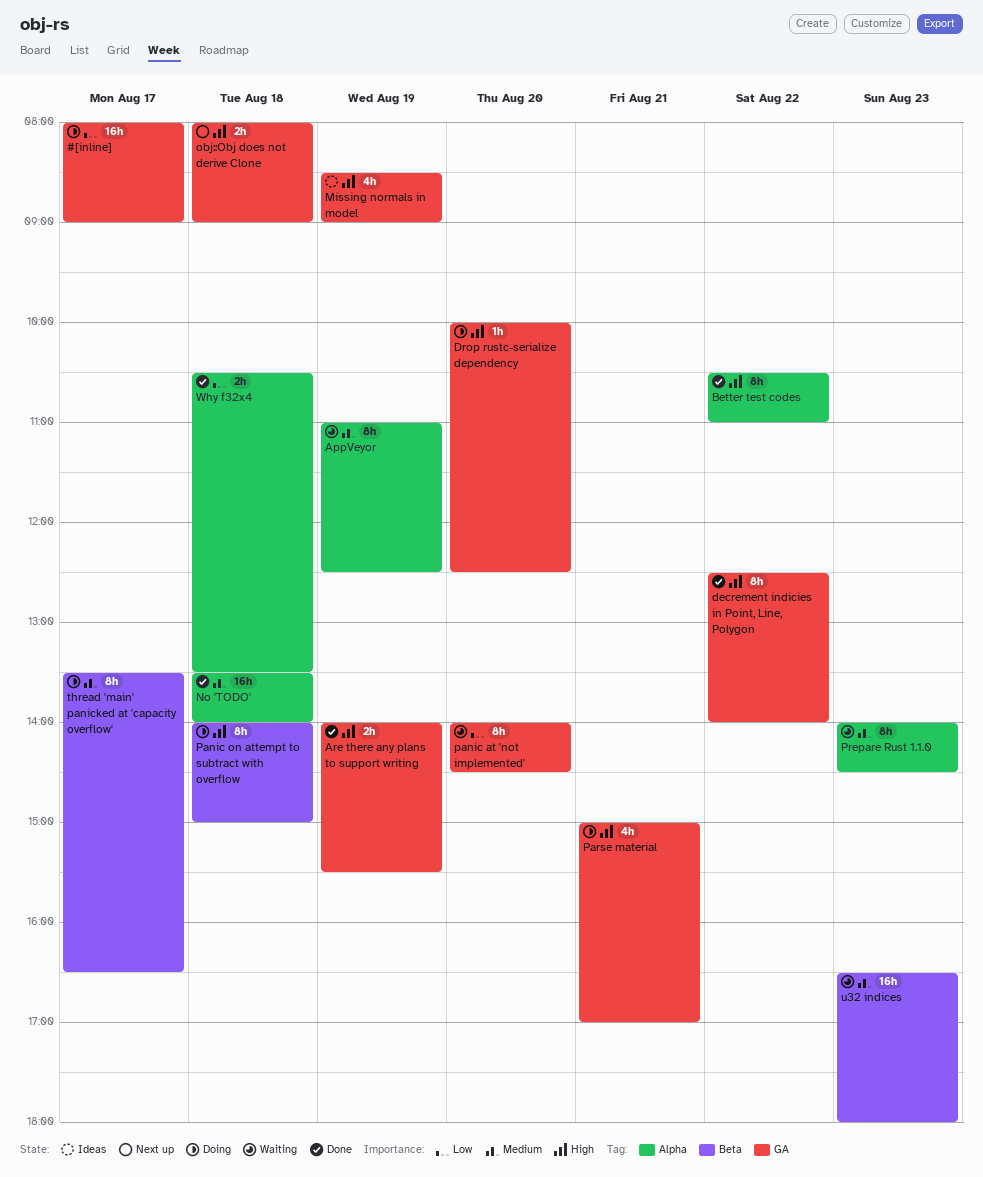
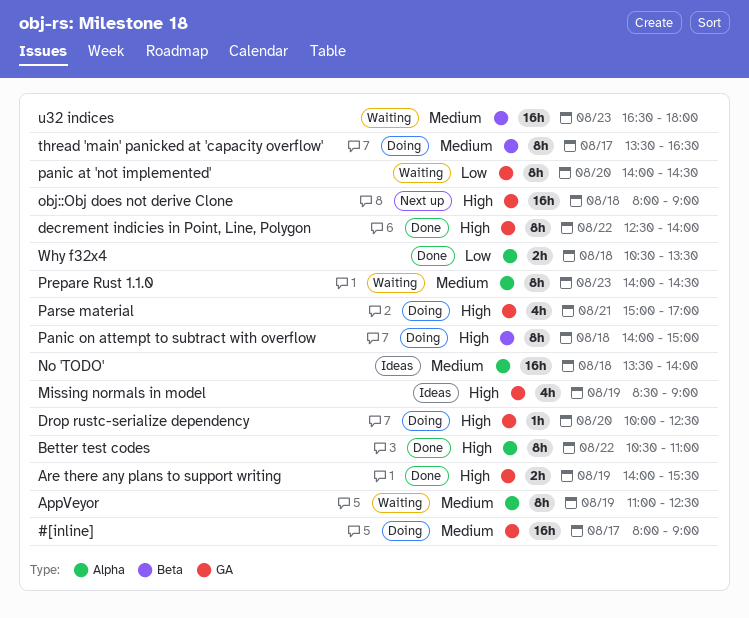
#[inline], priority: Low -> Medium
No 'TODO', status: Done -> Ideas
obj::Obj does not derive Clone, estimate: 2h -> 16h

